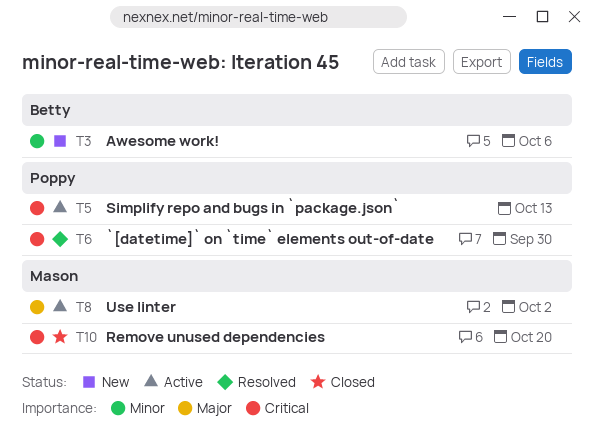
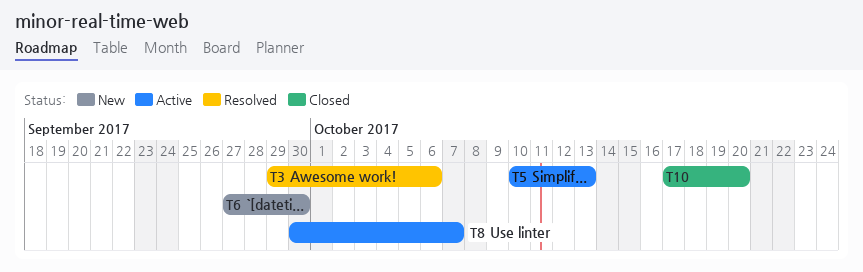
T3, status: New -> Resolved
T6, status: Resolved -> New
T8, due: Oct 2 -> Oct 7

